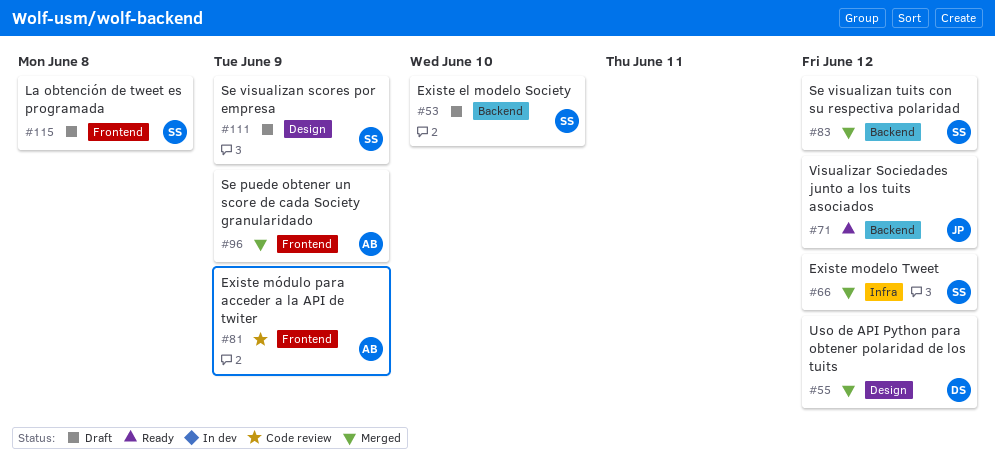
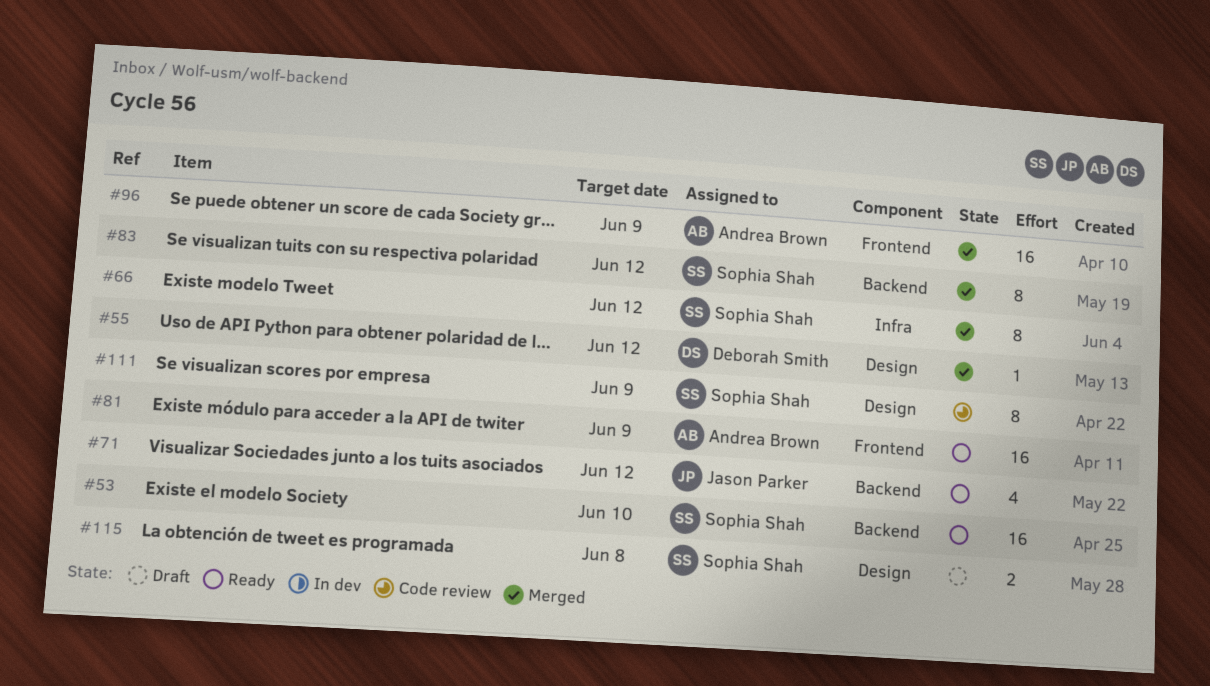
#53, status: Draft -> Ready
#81, status: Code review -> Ready
#111, status: Draft -> Code review
#115, label: Frontend -> Design

